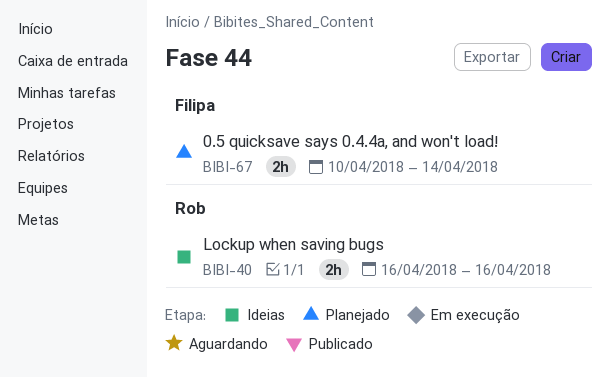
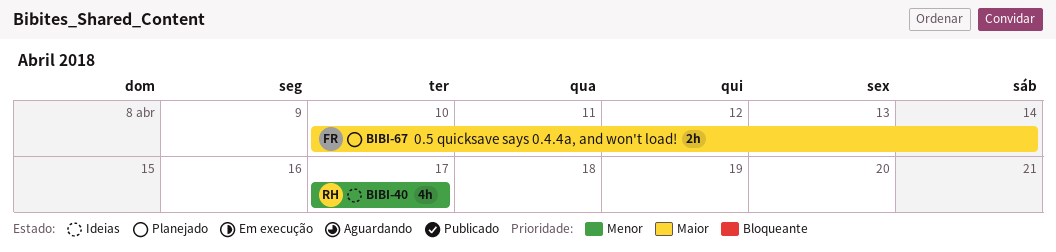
BIBI-40, estimate: 2h -> 4h
BIBI-40, start: Apr 16 -> Apr 17
BIBI-40, due: Apr 16 -> Apr 17

